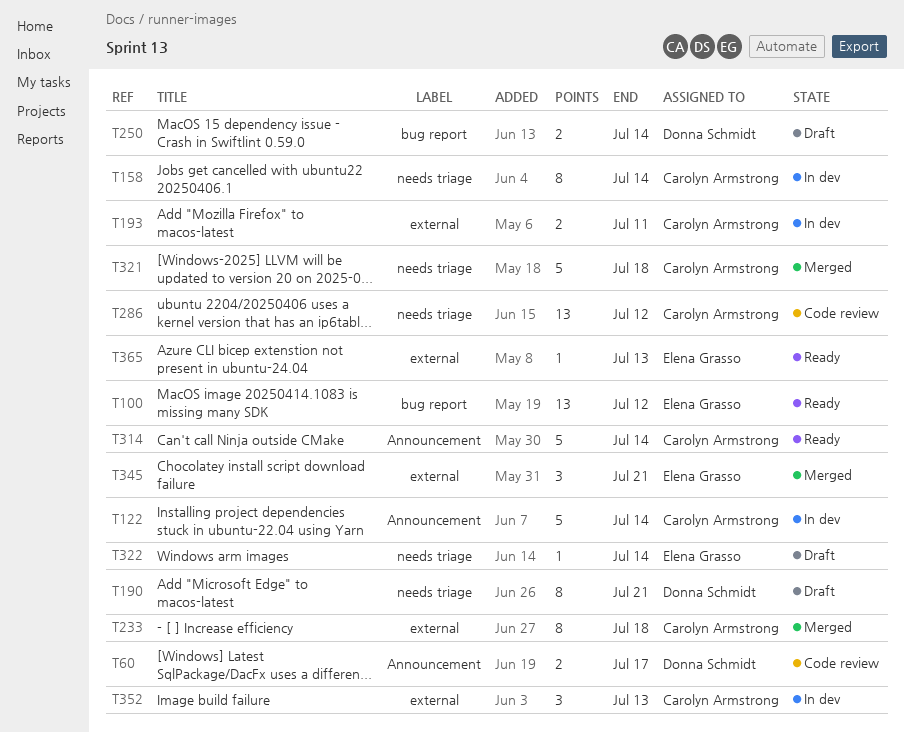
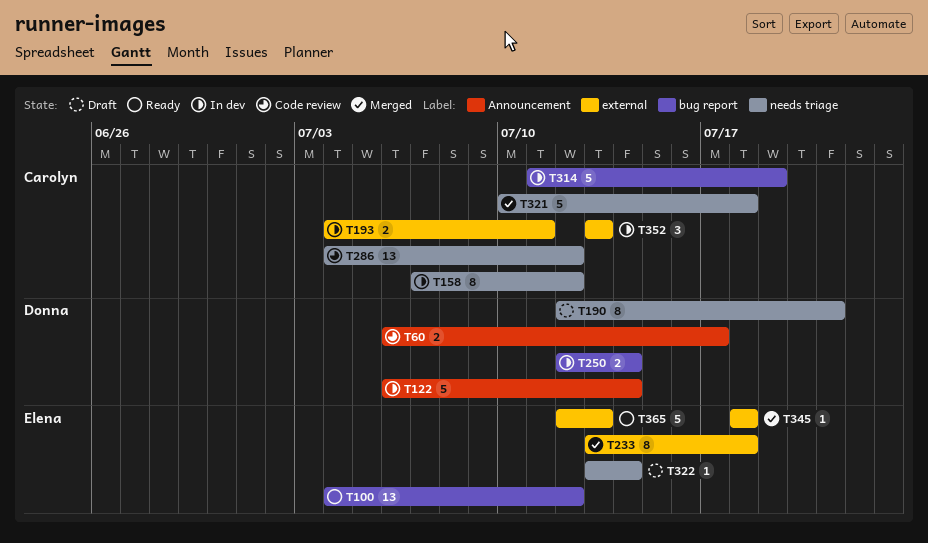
T122, owner: Carolyn Armstrong -> Donna Schmidt
T158, due: Jul 14 -> Jul 12
T233, owner: Carolyn Armstrong -> Elena Grasso
T250, status: Draft -> In dev
T314, status: Ready -> In dev
T314, label: Announcement -> bug report
T314, due: Jul 14 -> Jul 19
T345, estimate: 3 -> 1
T345, due: Jul 21 -> Jul 18
T365, estimate: 1 -> 5

